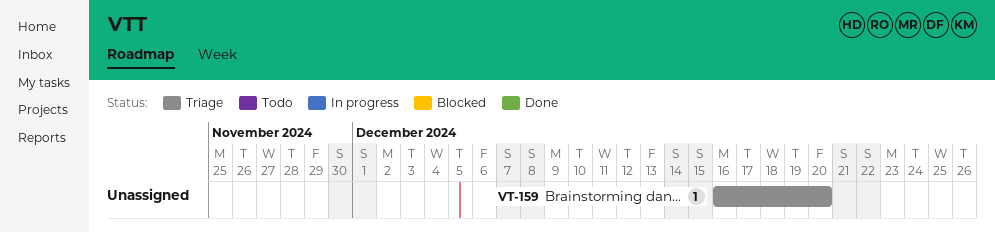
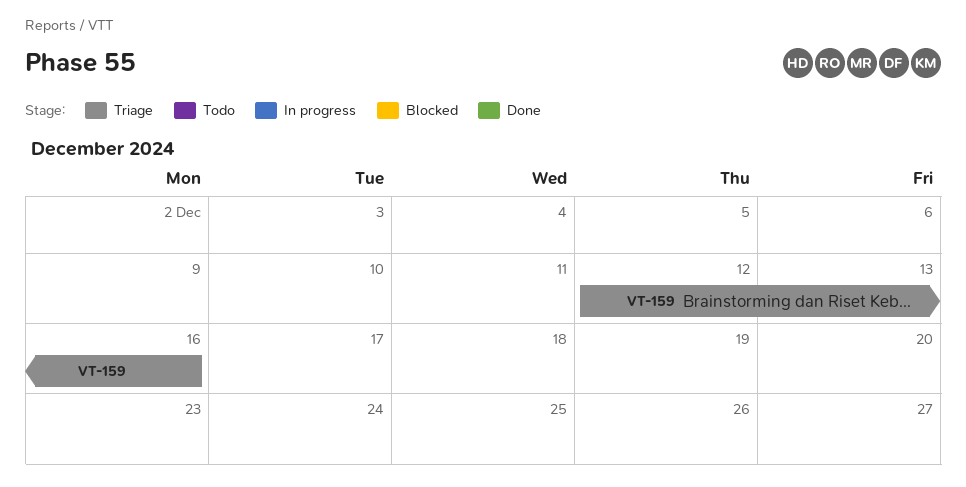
VT-159, start: Dec 16 -> Dec 12
VT-159, due: Dec 20 -> Dec 16

